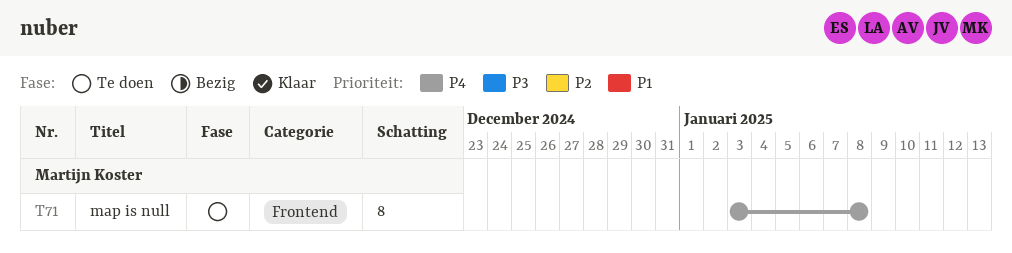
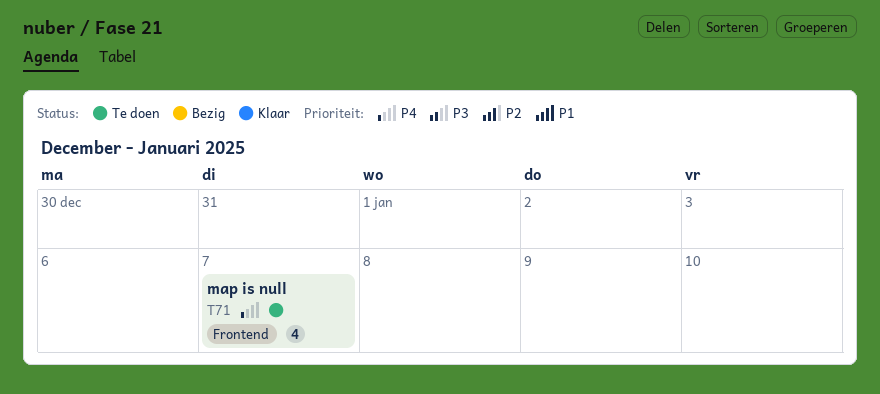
T71, estimate: 8 -> 4
T71, due: Jan 8 -> Jan 7

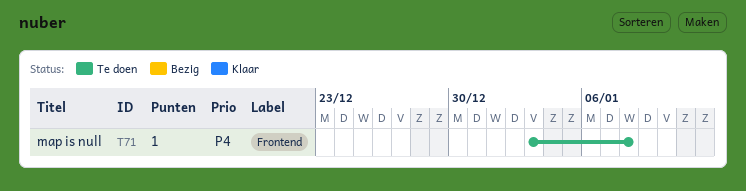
T71, estimate: 4 -> 1
T71, due: Jan 7 -> Jan 8

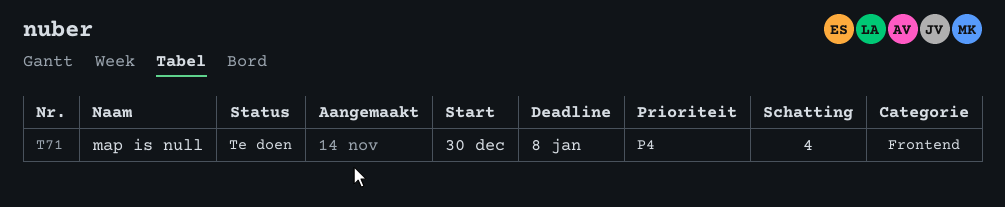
T71, estimate: 1 -> 4
T71, start: Jan 3 -> Dec 30

